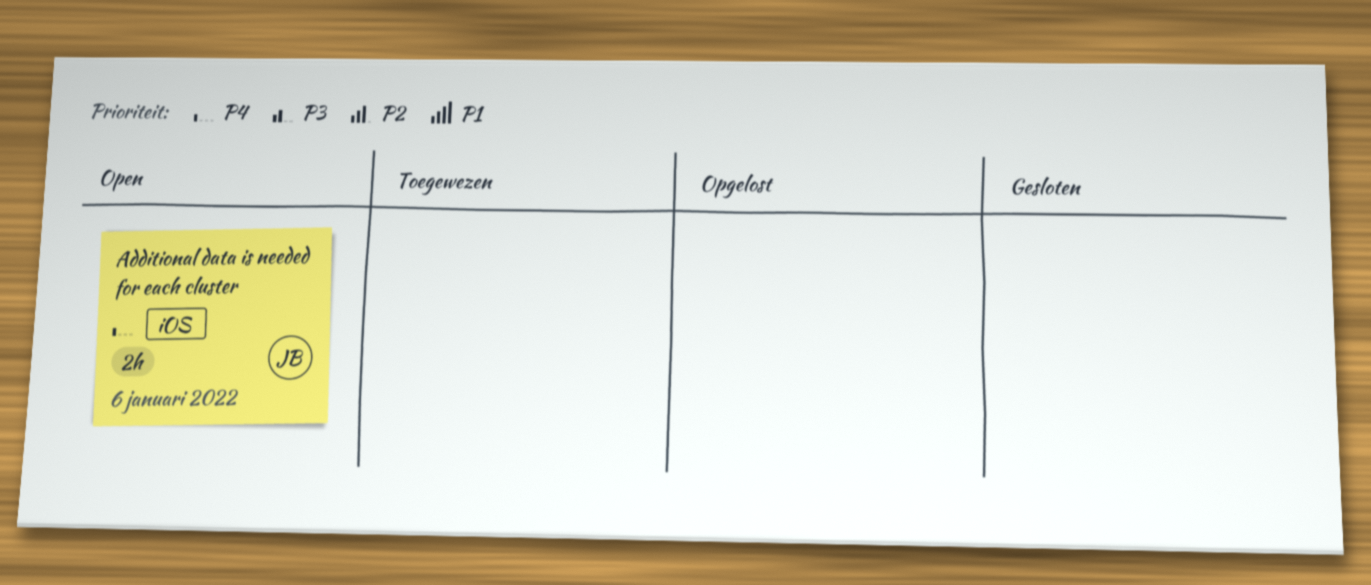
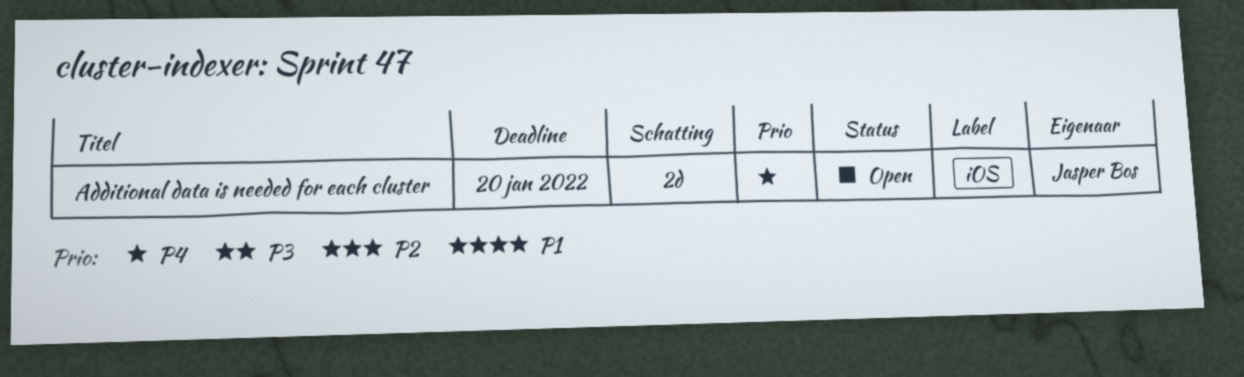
Additional data is needed for each cluster, estimate: 2h -> 2d
Additional data is needed for each cluster, due: Jan 6 -> Jan 20

